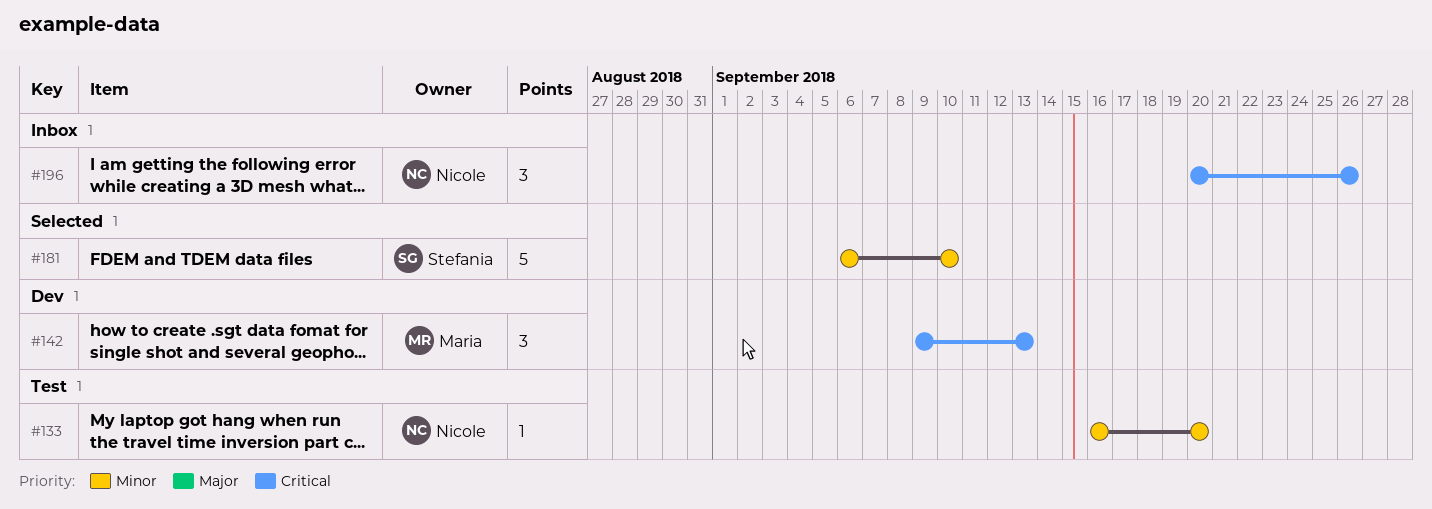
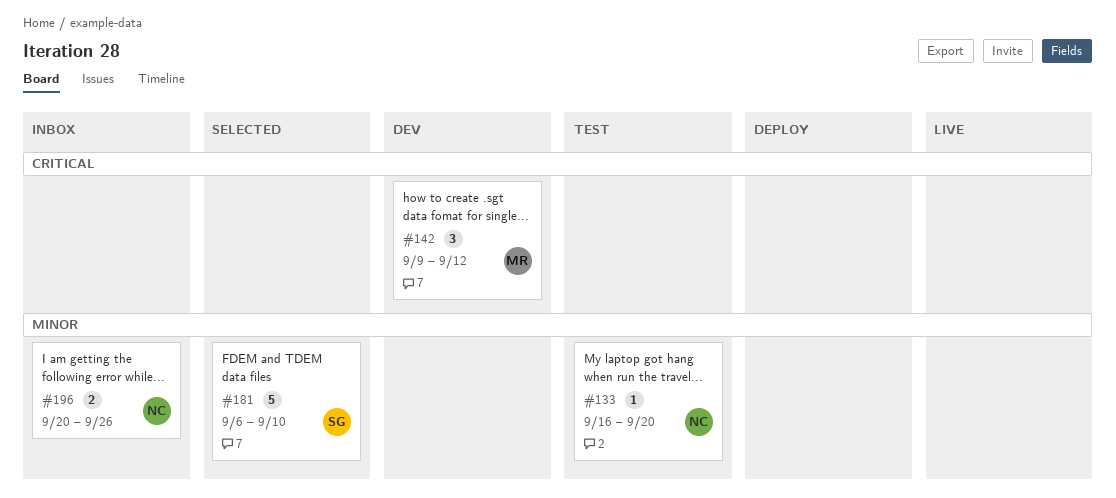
#142, due: Sep 13 -> Sep 12
#196, priority: Critical -> Minor
#196, estimate: 3 -> 2

